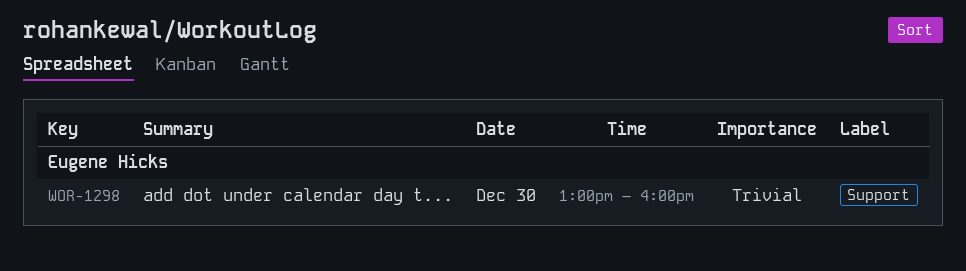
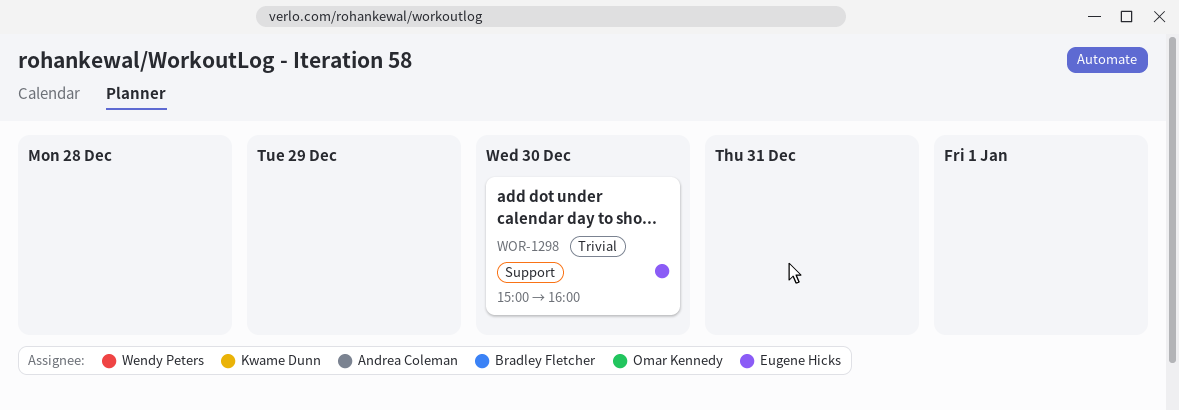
WOR-1298, begins: 13:00 -> 15:00

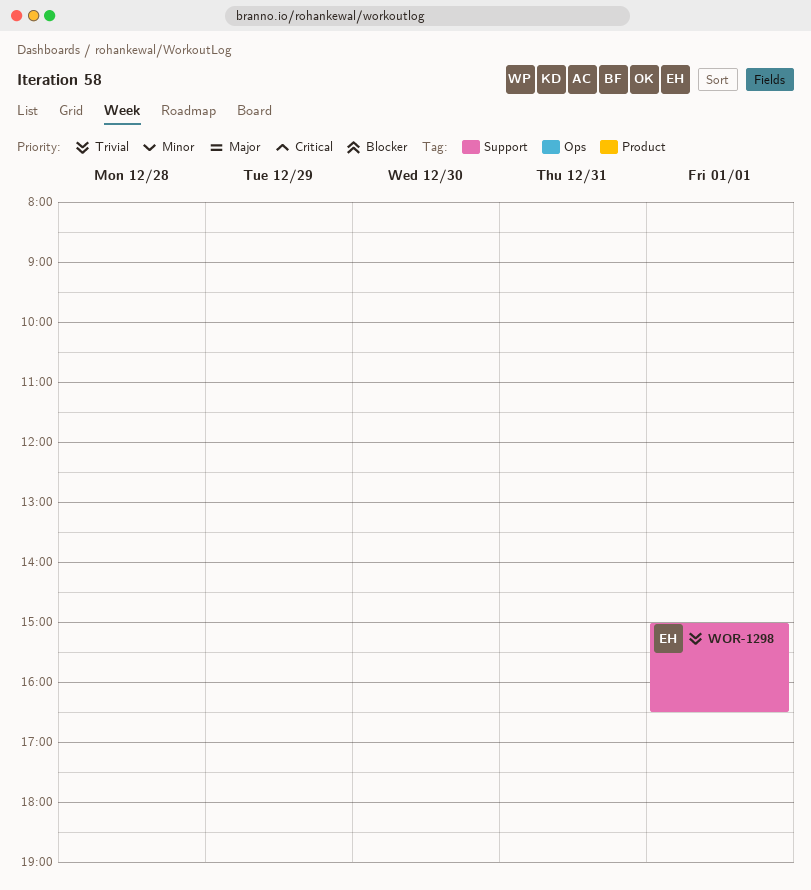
WOR-1298, day: Dec 30 -> Jan 1
WOR-1298, ends: 16:00 -> 16:30

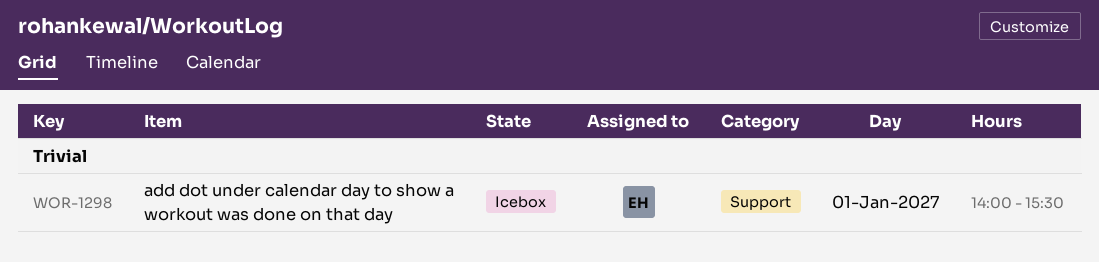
WOR-1298, begins: 15:00 -> 14:00
WOR-1298, ends: 16:30 -> 15:30

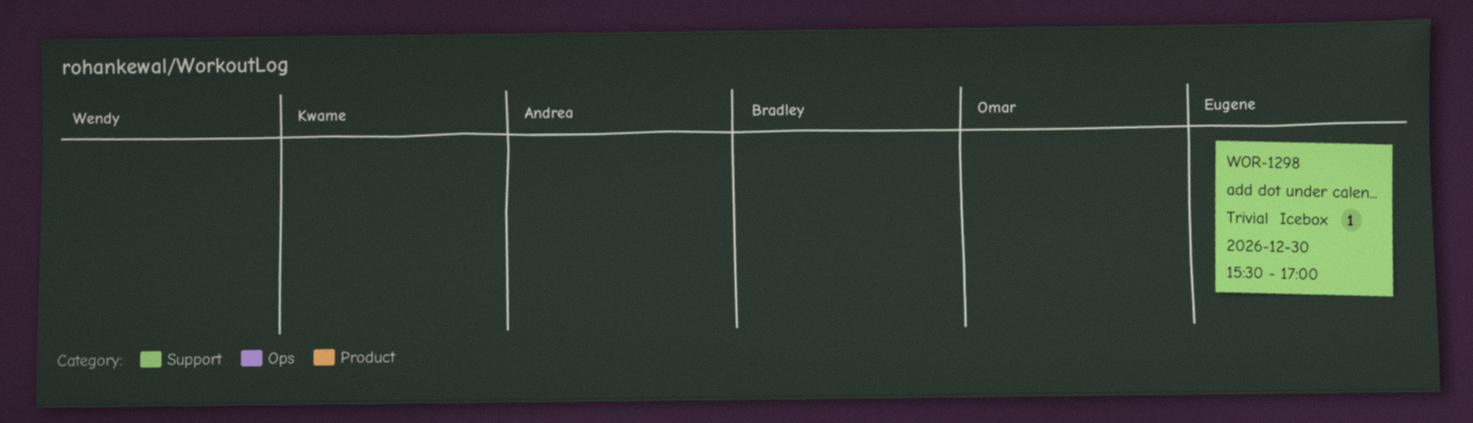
WOR-1298, day: Jan 1 -> Dec 30
WOR-1298, begins: 14:00 -> 15:30
WOR-1298, ends: 15:30 -> 17:00

